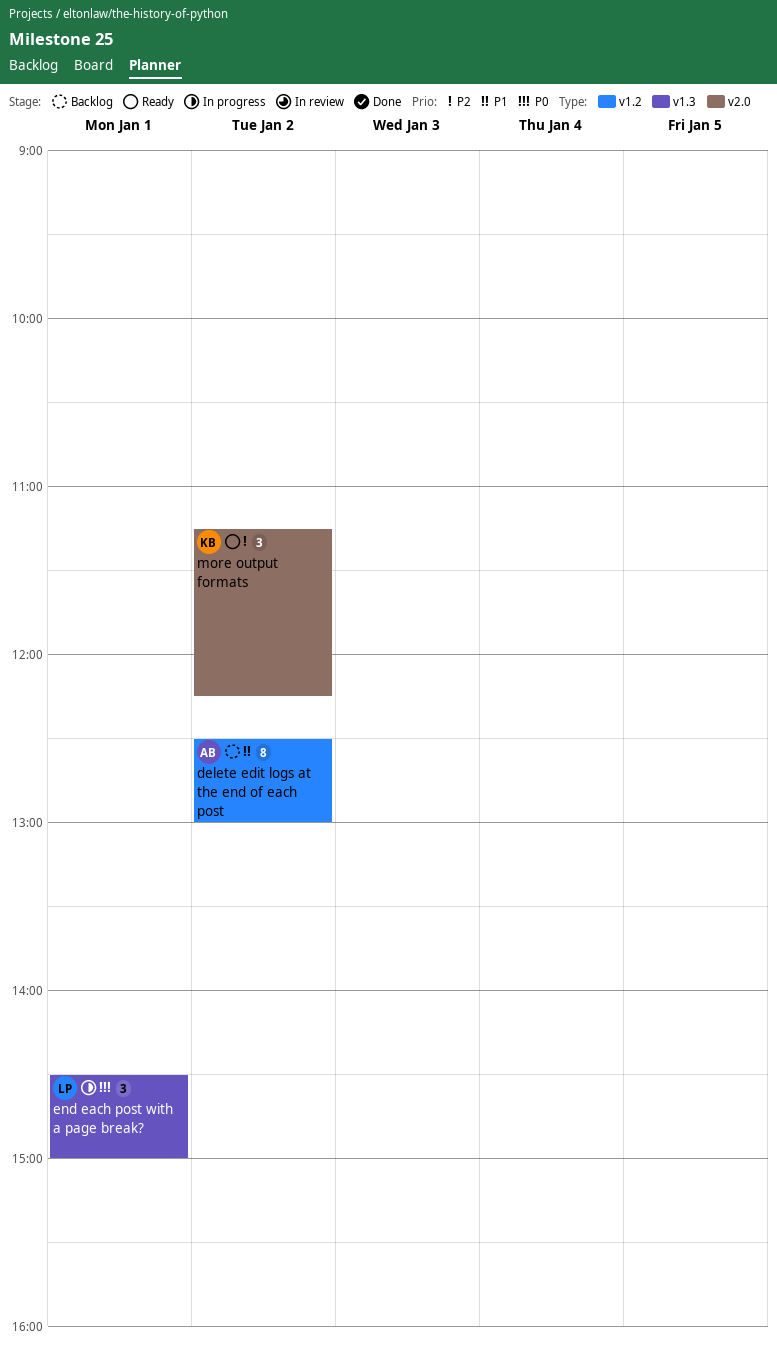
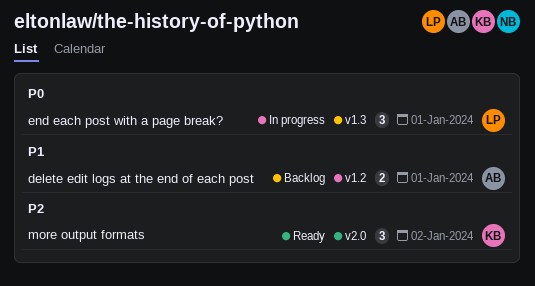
delete edit logs at the end of each post, estimate: 8 -> 2
delete edit logs at the end of each post, day: Jan 2 -> Jan 1

